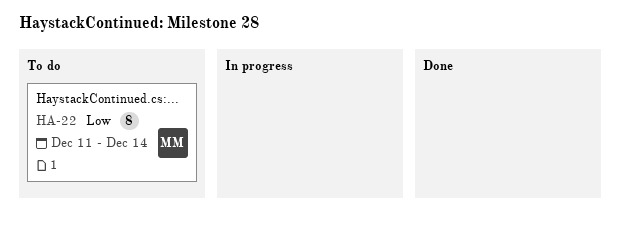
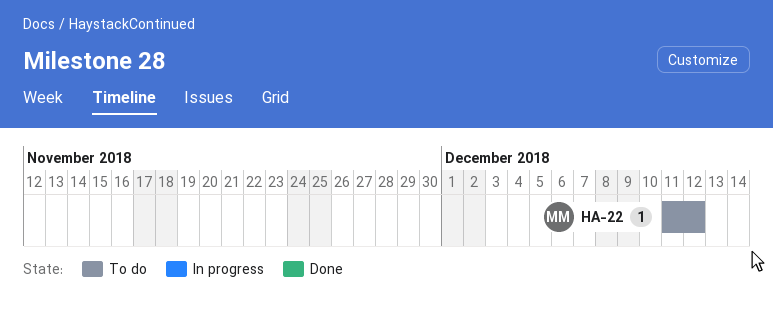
HA-22, estimate: 8 -> 1
HA-22, due: Dec 14 -> Dec 12

